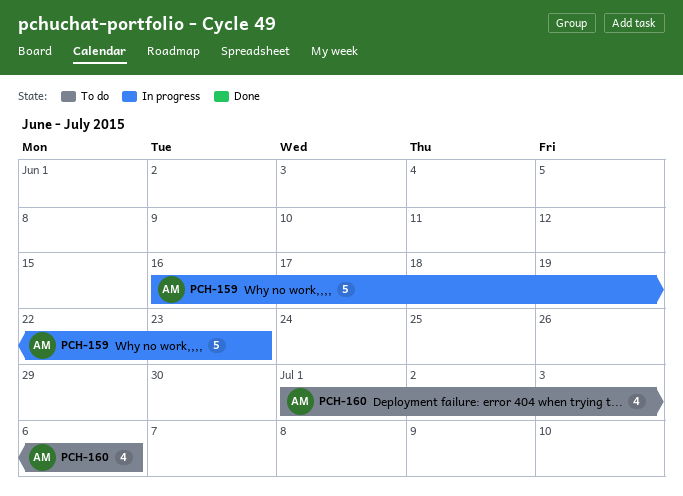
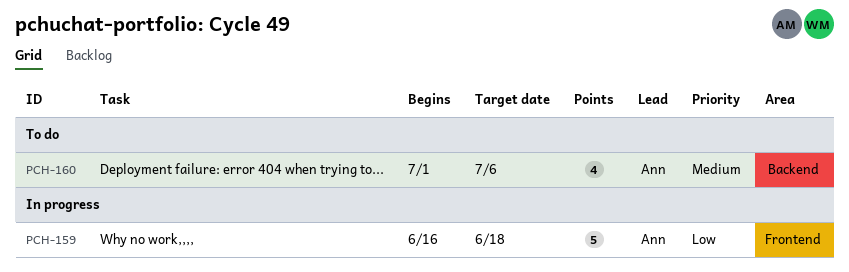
PCH-159, due: Jun 23 -> Jun 18

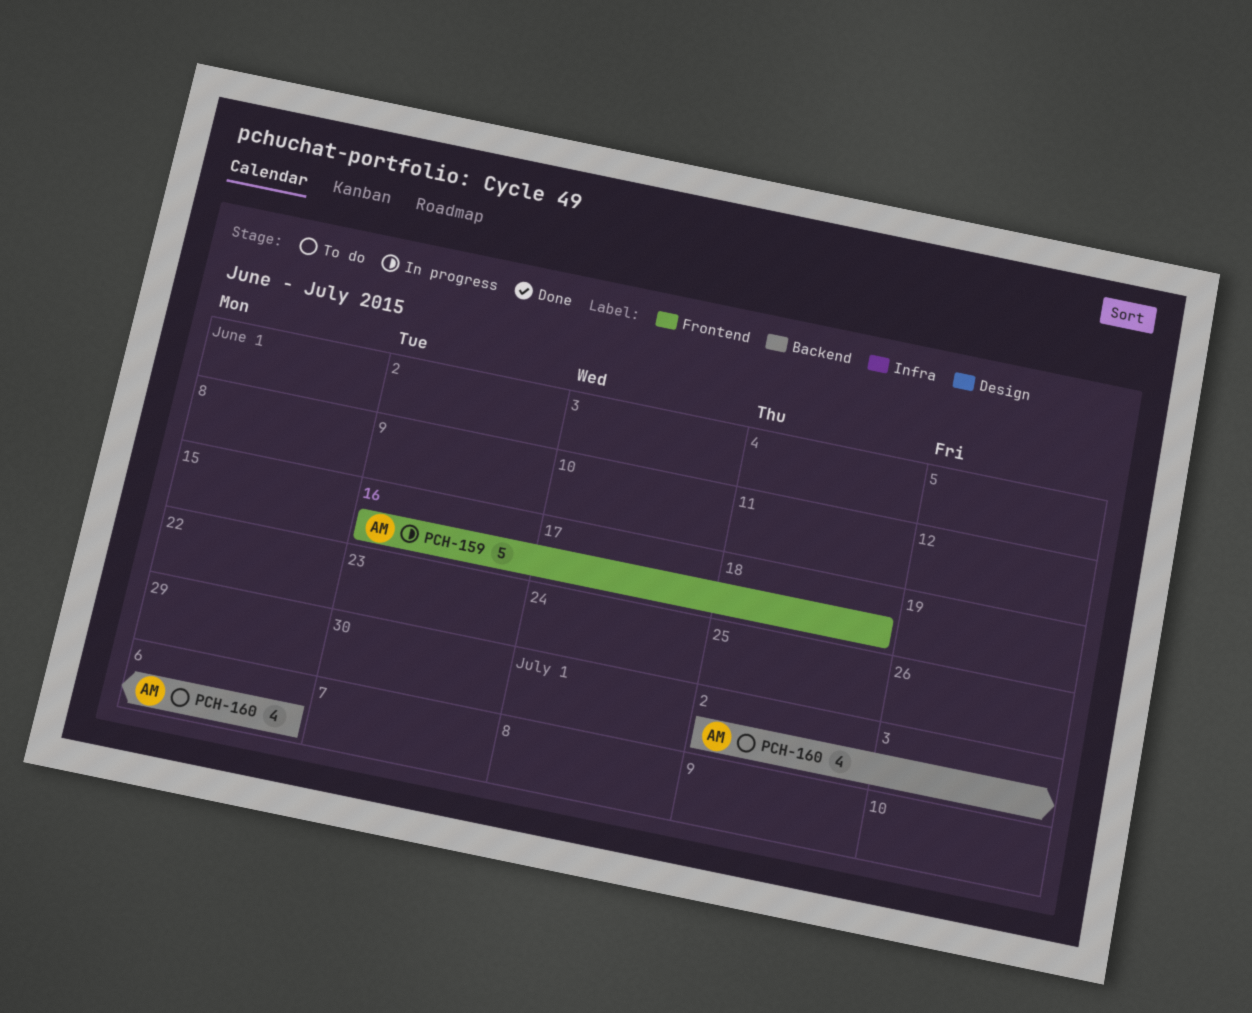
PCH-160, start: Jul 1 -> Jul 2

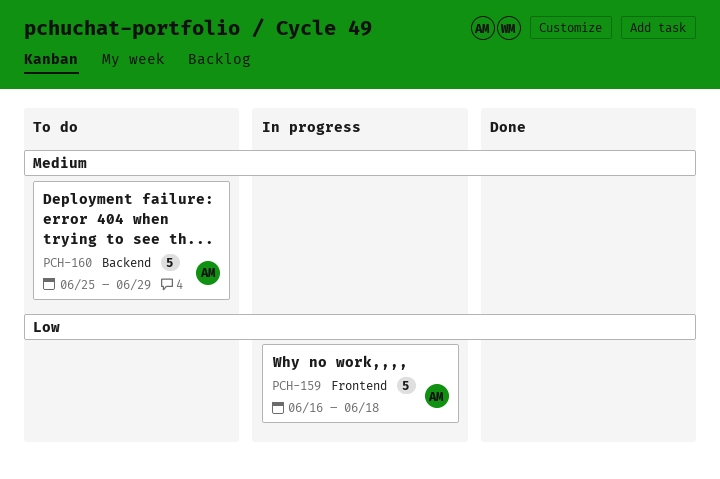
PCH-160, estimate: 4 -> 5
PCH-160, start: Jul 2 -> Jun 25
PCH-160, due: Jul 6 -> Jun 29

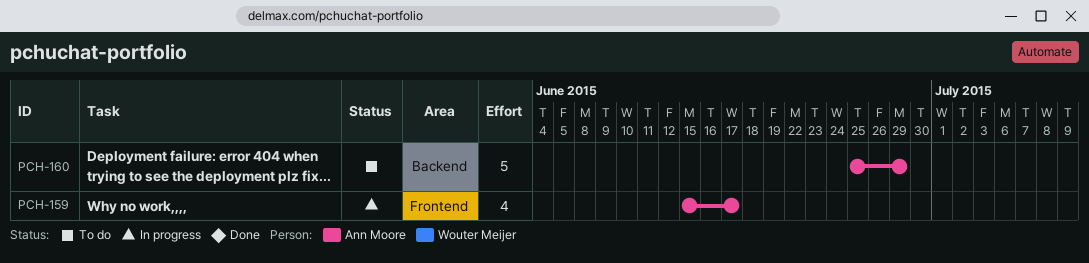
PCH-159, estimate: 5 -> 4
PCH-159, start: Jun 16 -> Jun 15
PCH-159, due: Jun 18 -> Jun 17

